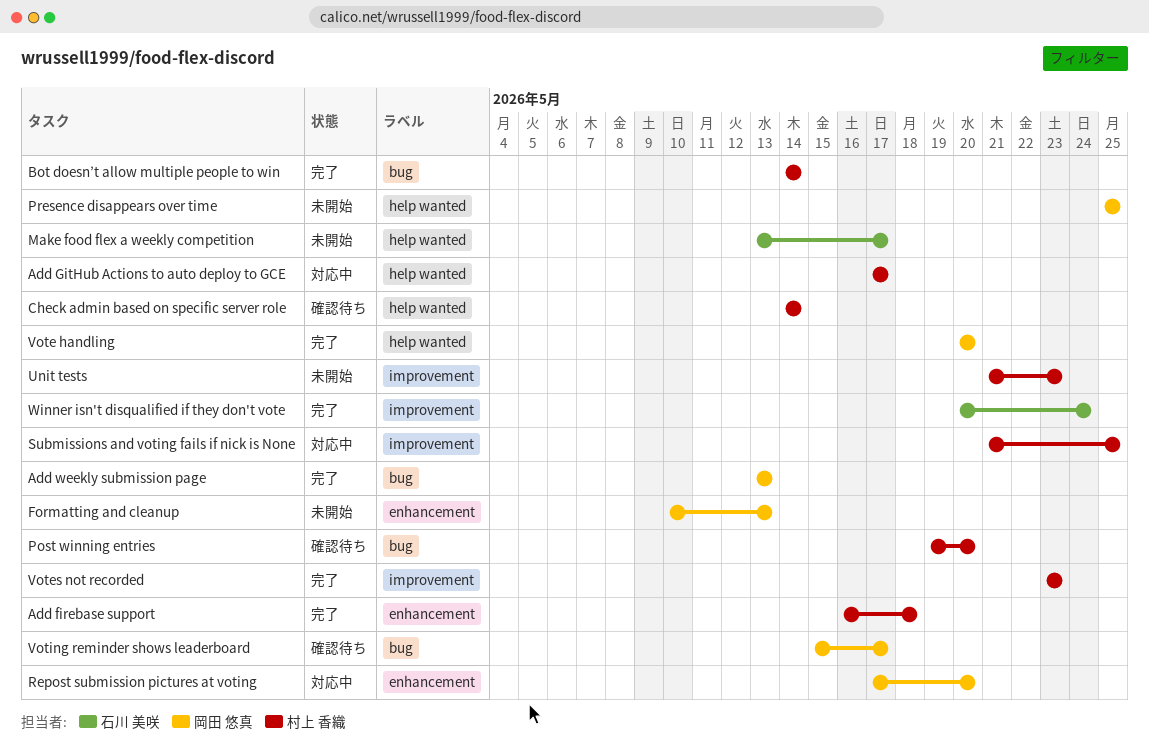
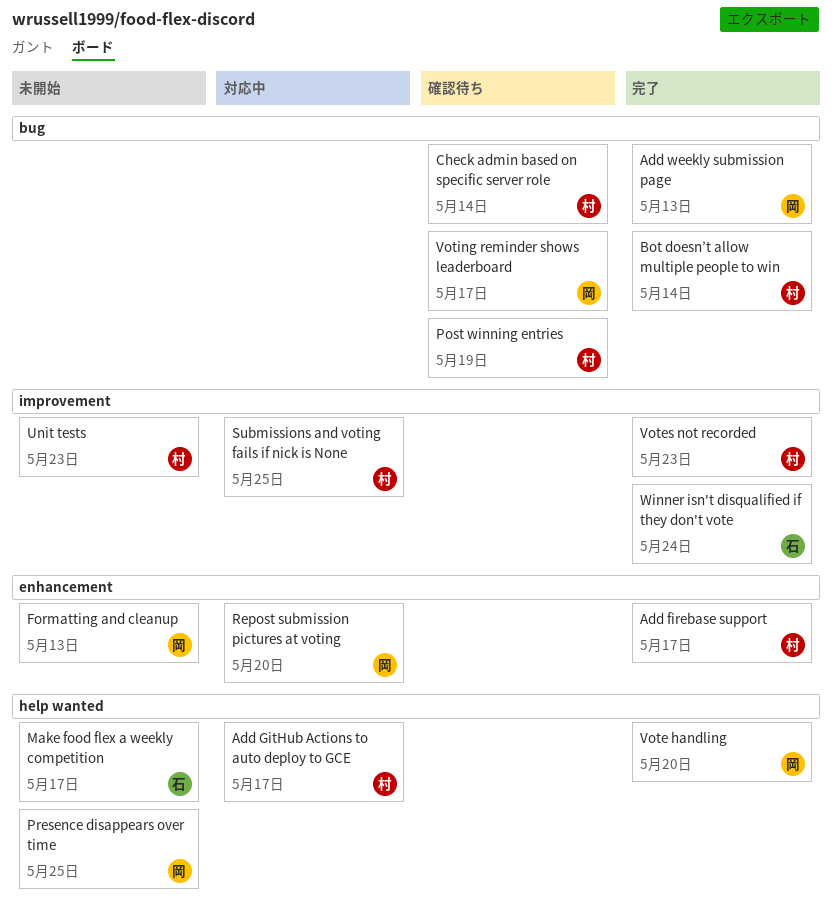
Add firebase support, due: May 18 -> May 17
Check admin based on specific server role, label: help wanted -> bug
Post winning entries, due: May 20 -> May 19

